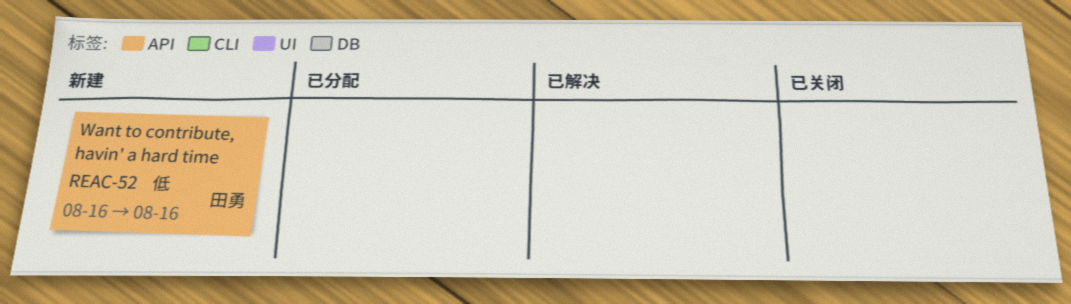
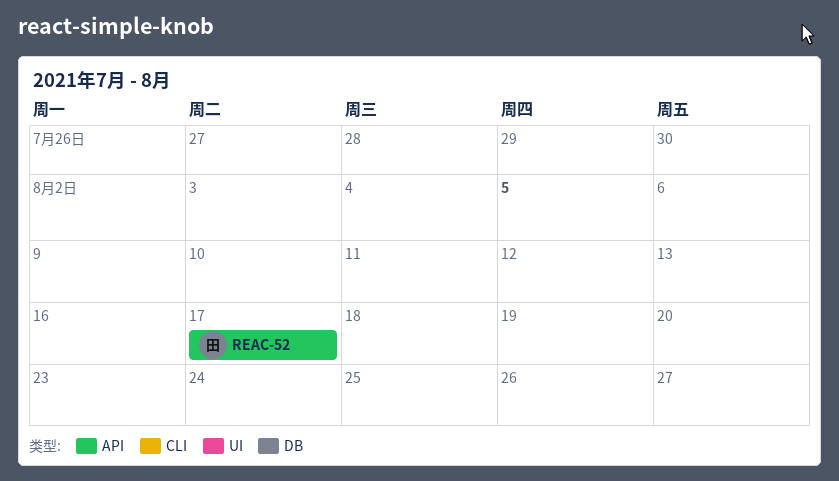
REAC-52, start: Aug 16 -> Aug 17
REAC-52, due: Aug 16 -> Aug 17

